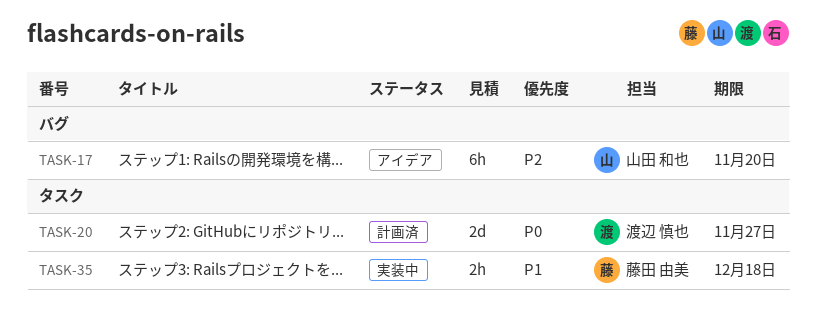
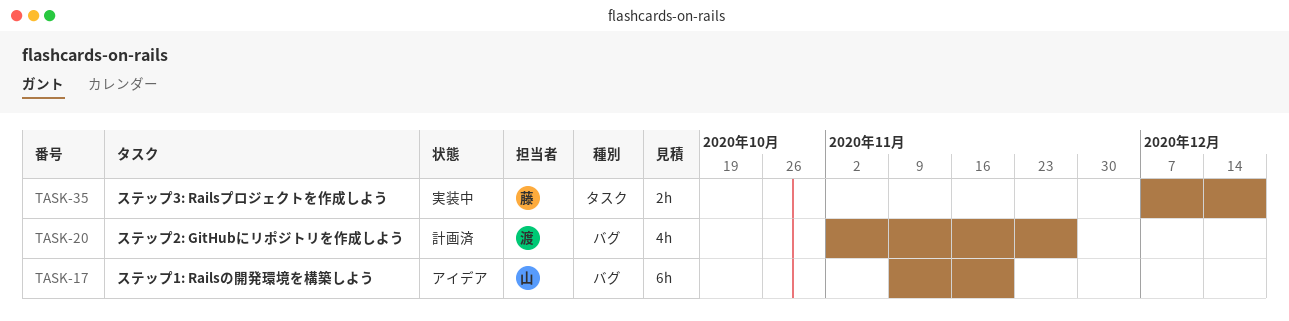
TASK-20, label: タスク -> バグ
TASK-20, estimate: 2d -> 4h

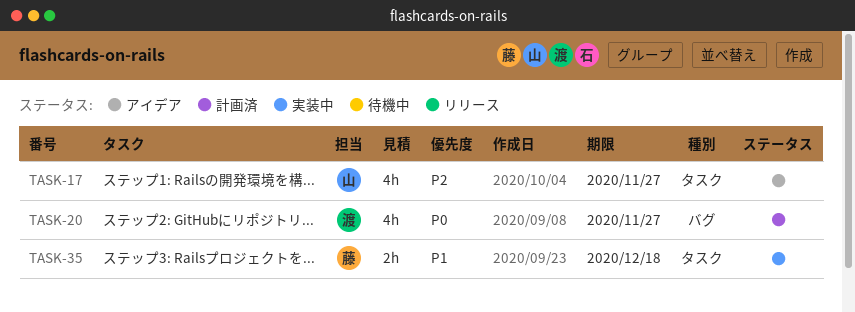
TASK-17, label: バグ -> タスク
TASK-17, estimate: 6h -> 4h
TASK-17, due: Nov 20 -> Nov 27

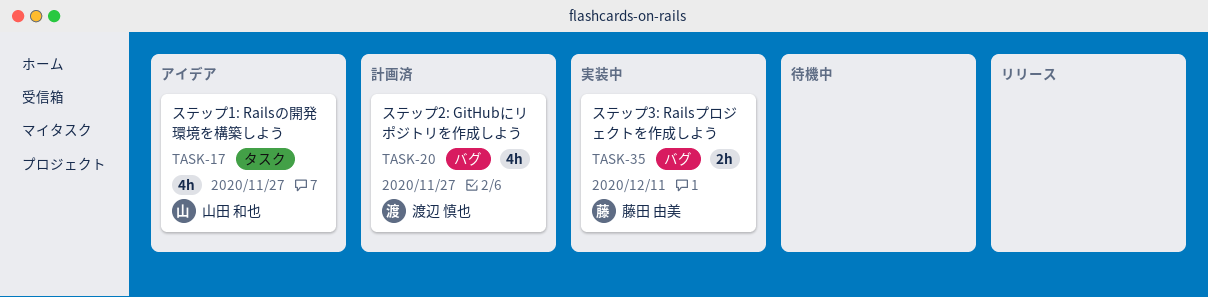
TASK-35, label: タスク -> バグ
TASK-35, due: Dec 18 -> Dec 11

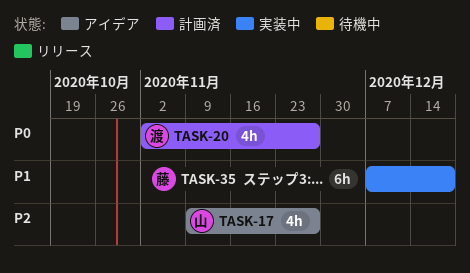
TASK-35, estimate: 2h -> 6h
TASK-35, due: Dec 11 -> Dec 18

